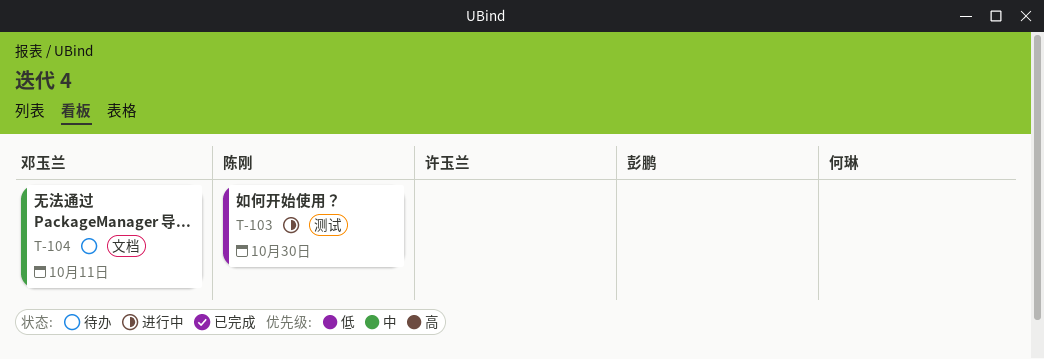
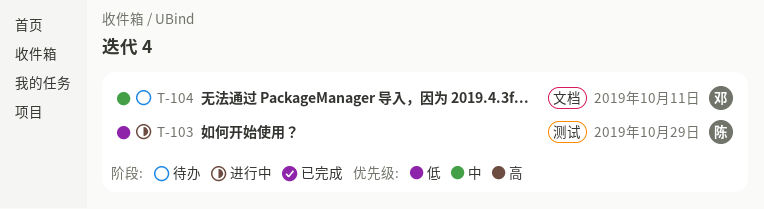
T-103, due: Oct 30 -> Oct 29

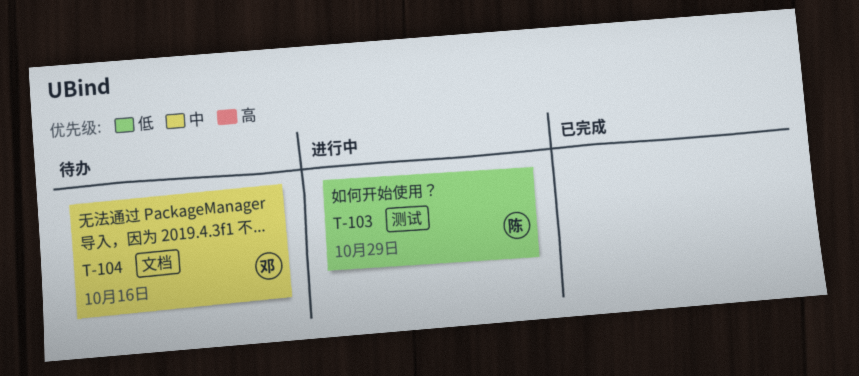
T-104, due: Oct 11 -> Oct 16

